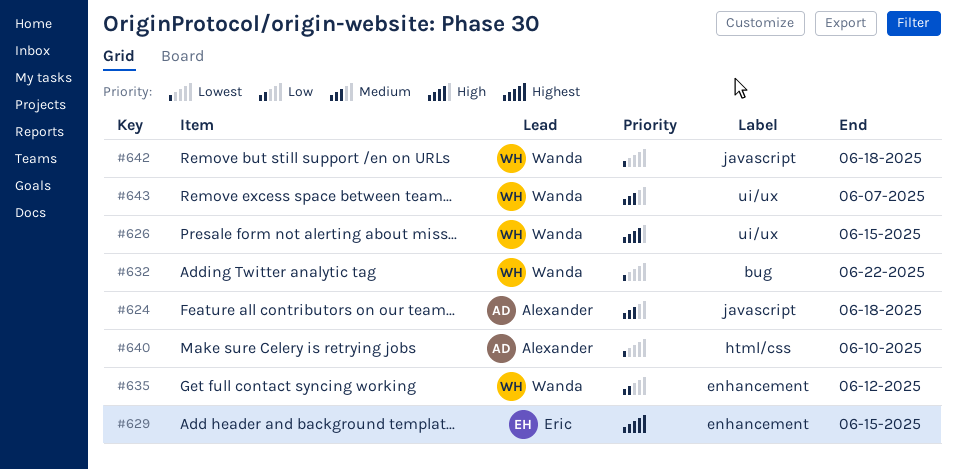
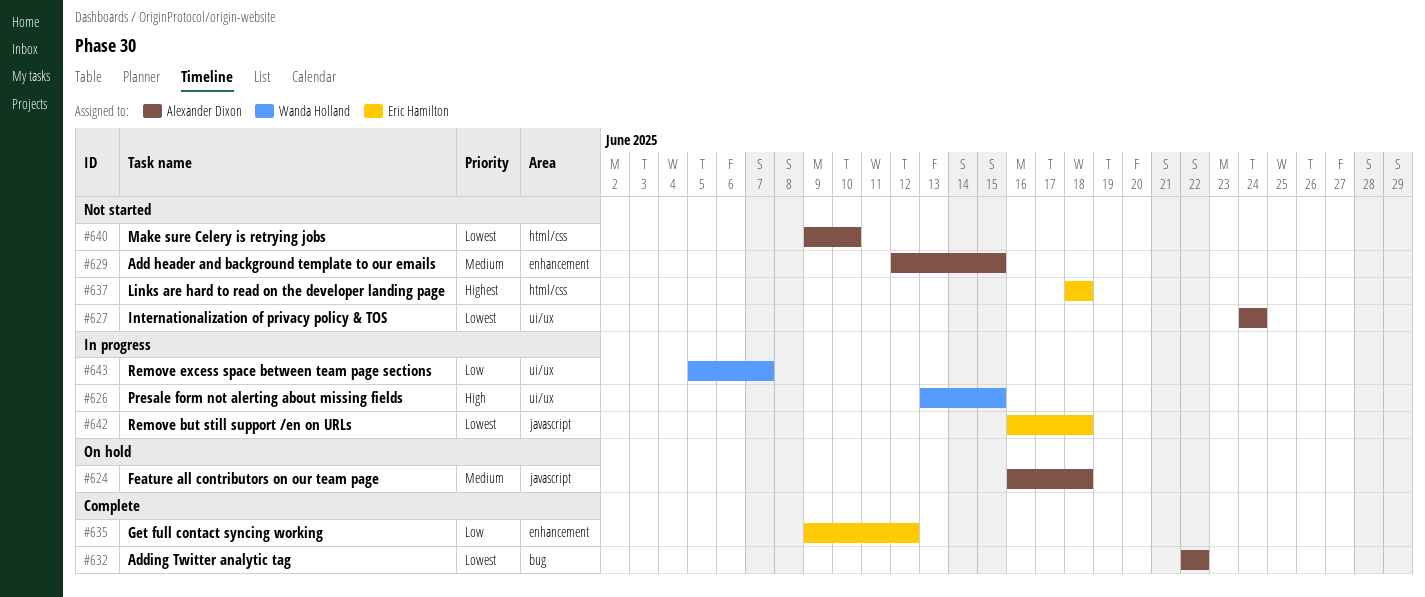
#627: none -> present
#629, owner: Eric Hamilton -> Alexander Dixon
#629, priority: Highest -> Medium
#632, owner: Wanda Holland -> Alexander Dixon
#635, owner: Wanda Holland -> Eric Hamilton
#637: none -> present
#642, owner: Wanda Holland -> Eric Hamilton
#643, priority: Medium -> Low

